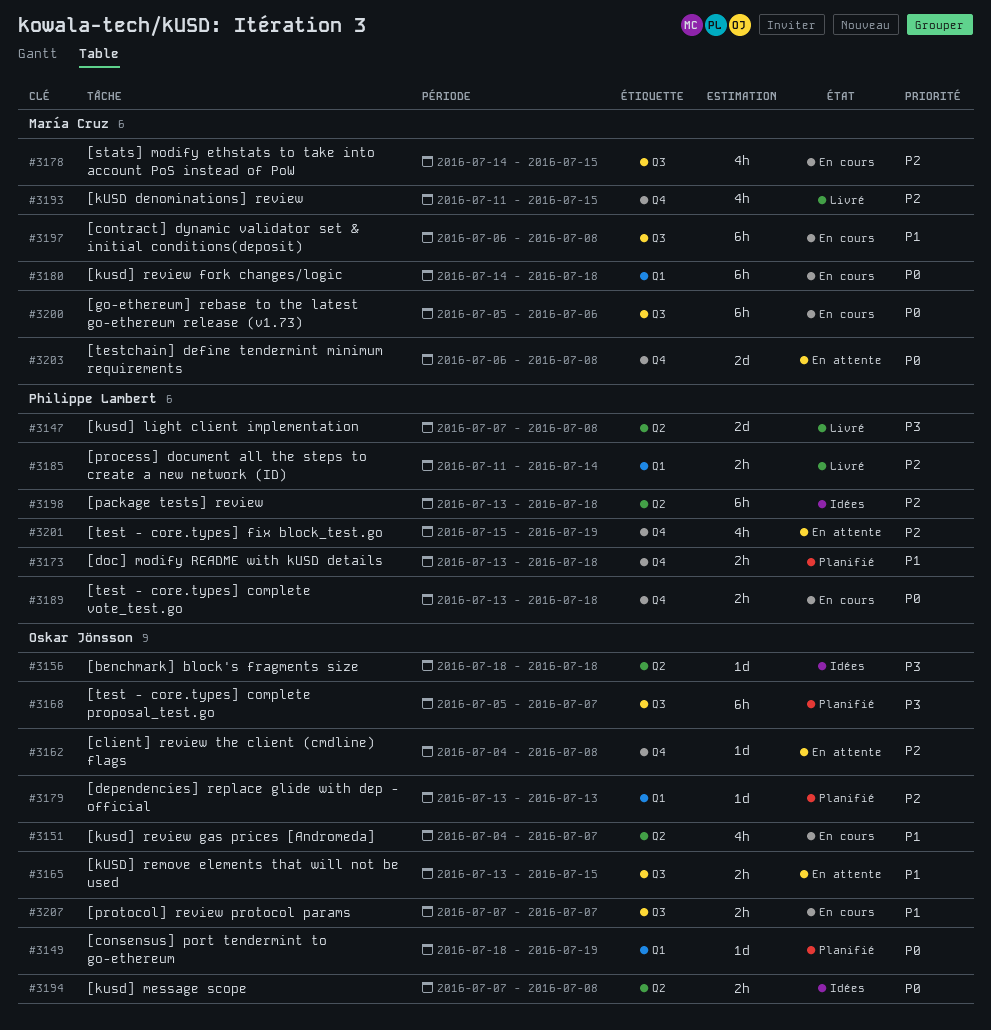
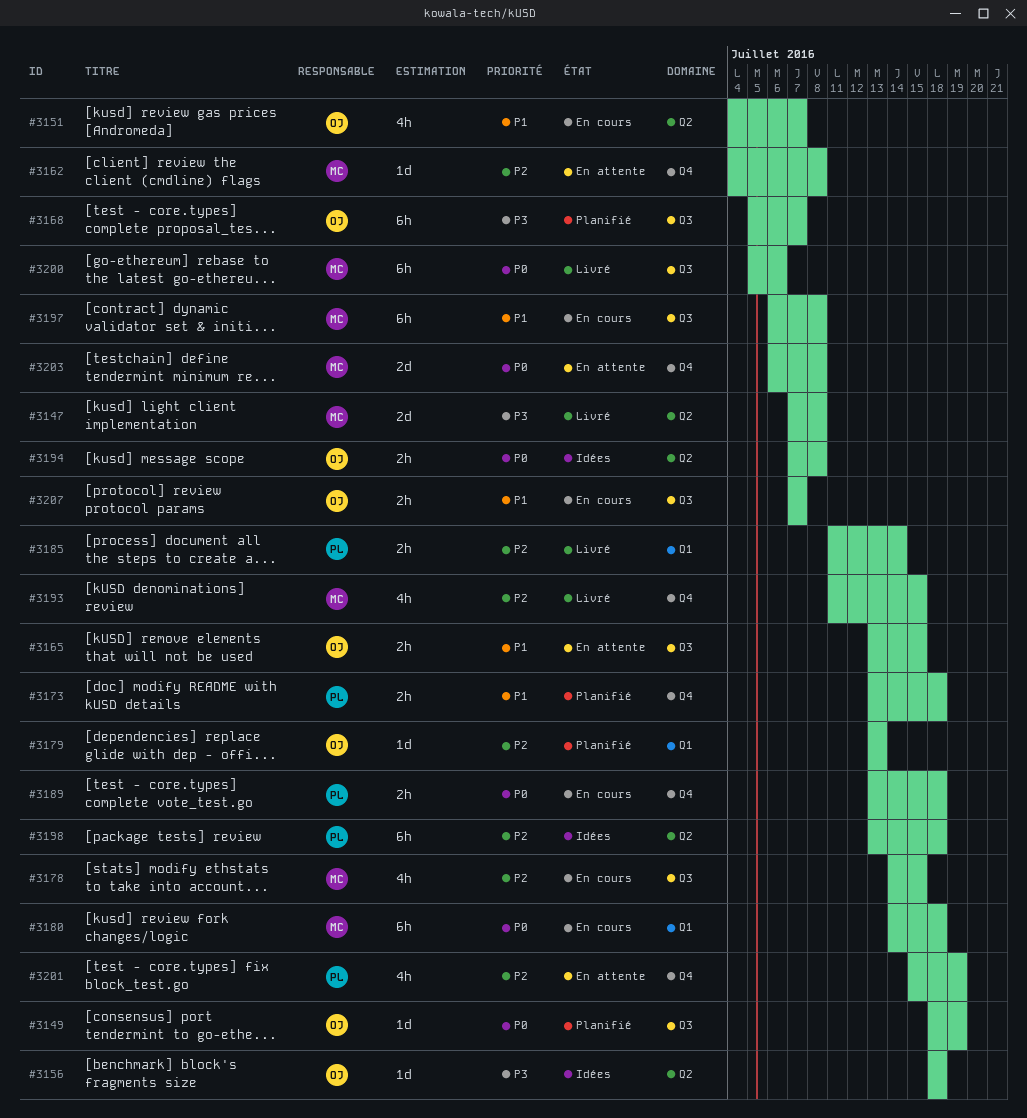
#3147, owner: Philippe Lambert -> María Cruz
#3149, label: Q1 -> Q3
#3162, owner: Oskar Jönsson -> María Cruz
#3200, status: En cours -> Livré

